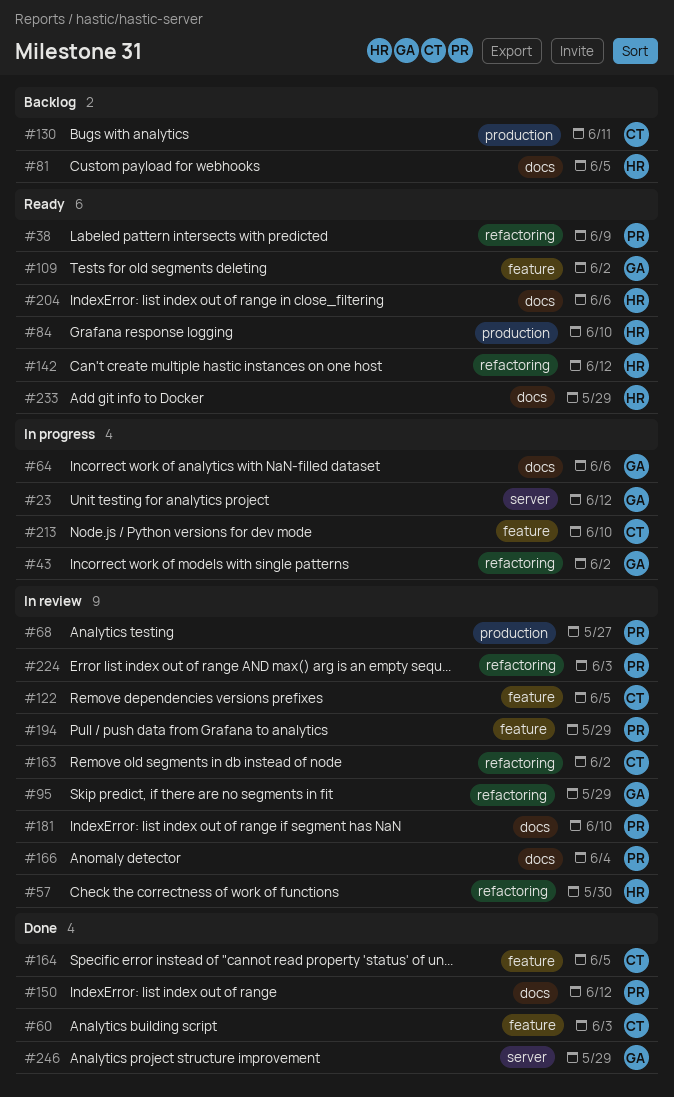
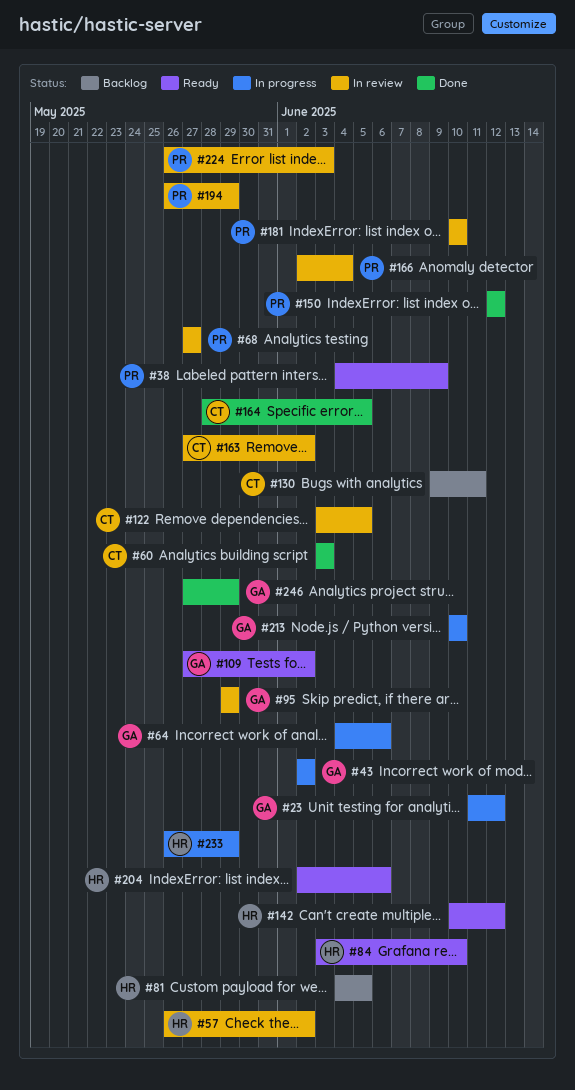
#57, due: May 30 -> Jun 2
#213, owner: CT -> GA
#233, status: Ready -> In progress

